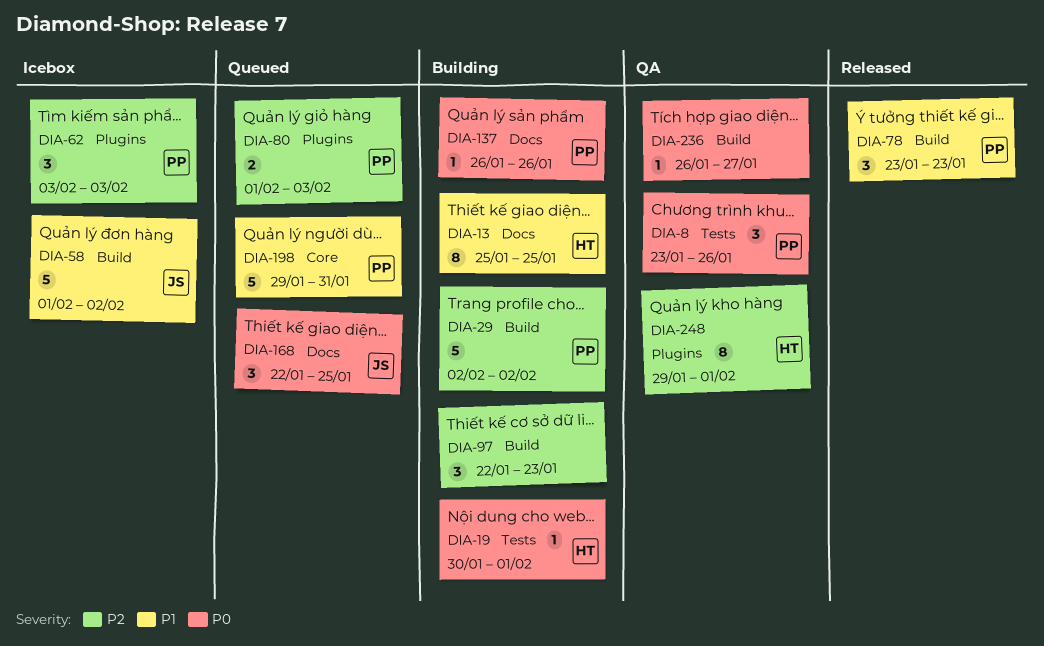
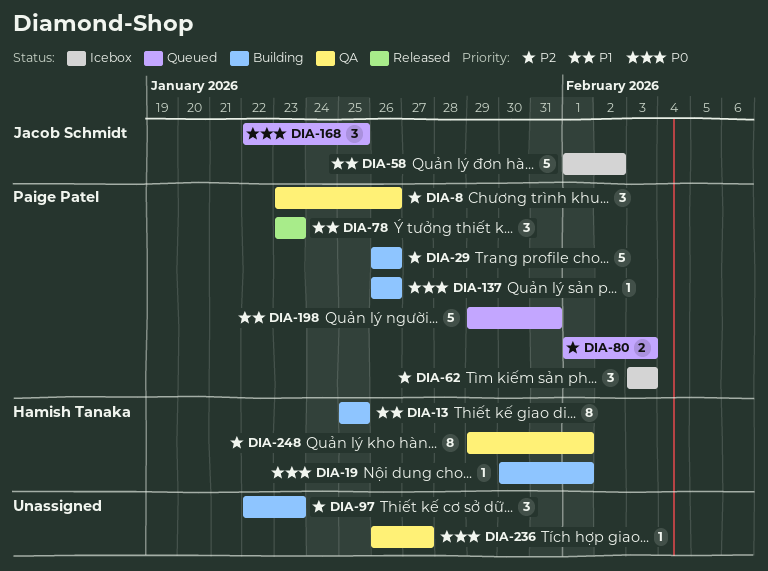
DIA-8, priority: P0 -> P2
DIA-29, start: Feb 2 -> Jan 26
DIA-29, due: Feb 2 -> Jan 26

